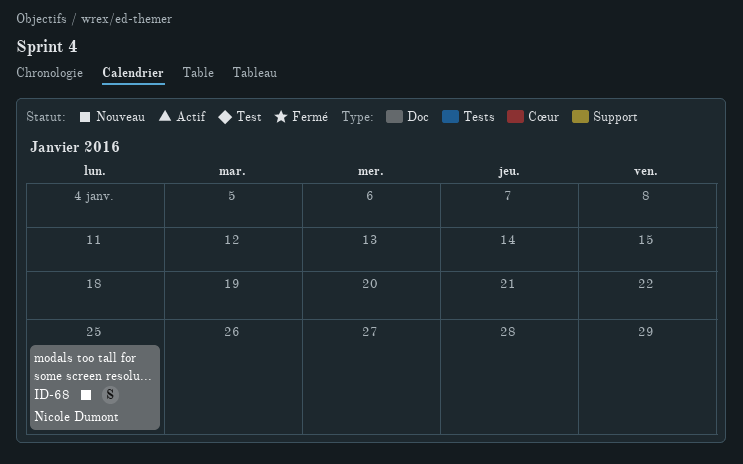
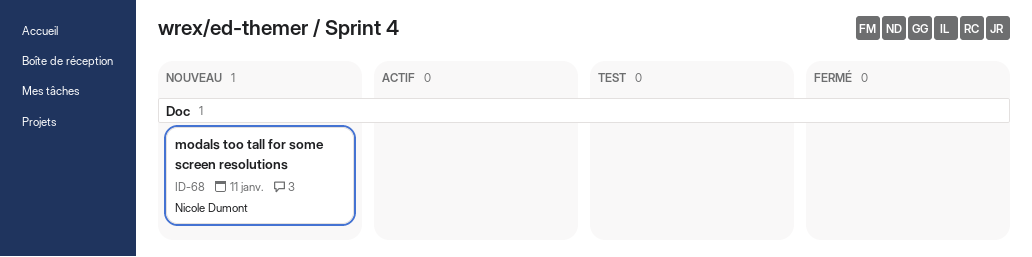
ID-68, due: Jan 25 -> Jan 11

